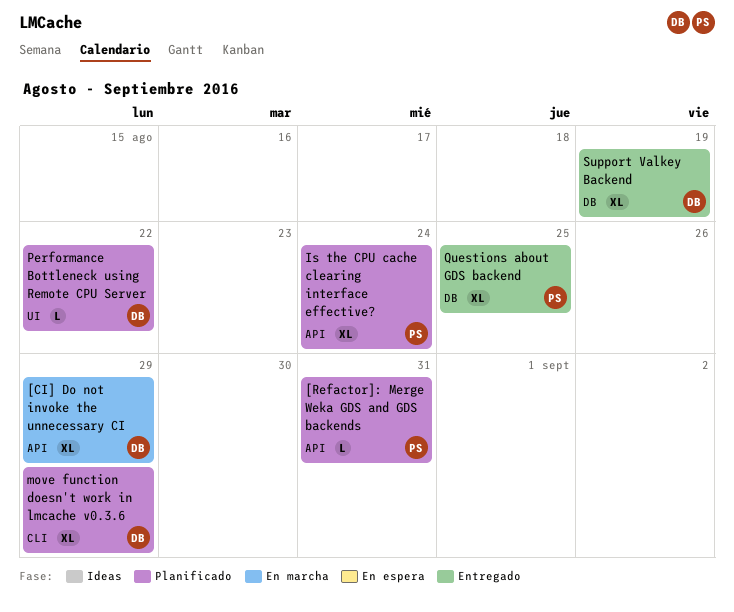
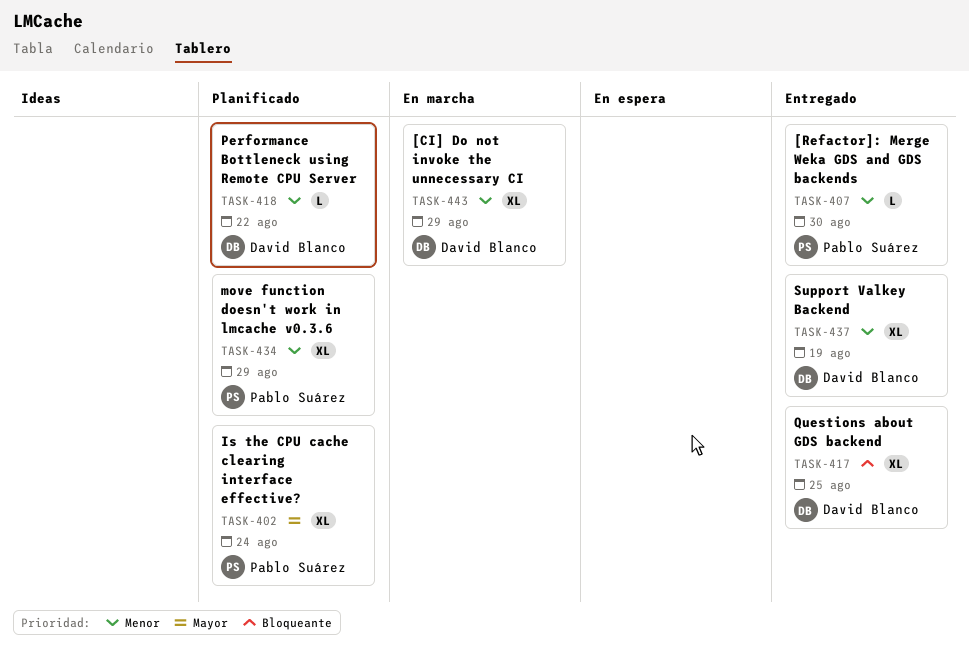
[Refactor]: Merge Weka GDS and GDS backends, status: Planificado -> Entregado
[Refactor]: Merge Weka GDS and GDS backends, due: Aug 31 -> Aug 30
move function doesn't work in lmcache v0.3.6, owner: David Blanco -> Pablo Suárez
Questions about GDS backend, owner: Pablo Suárez -> David Blanco

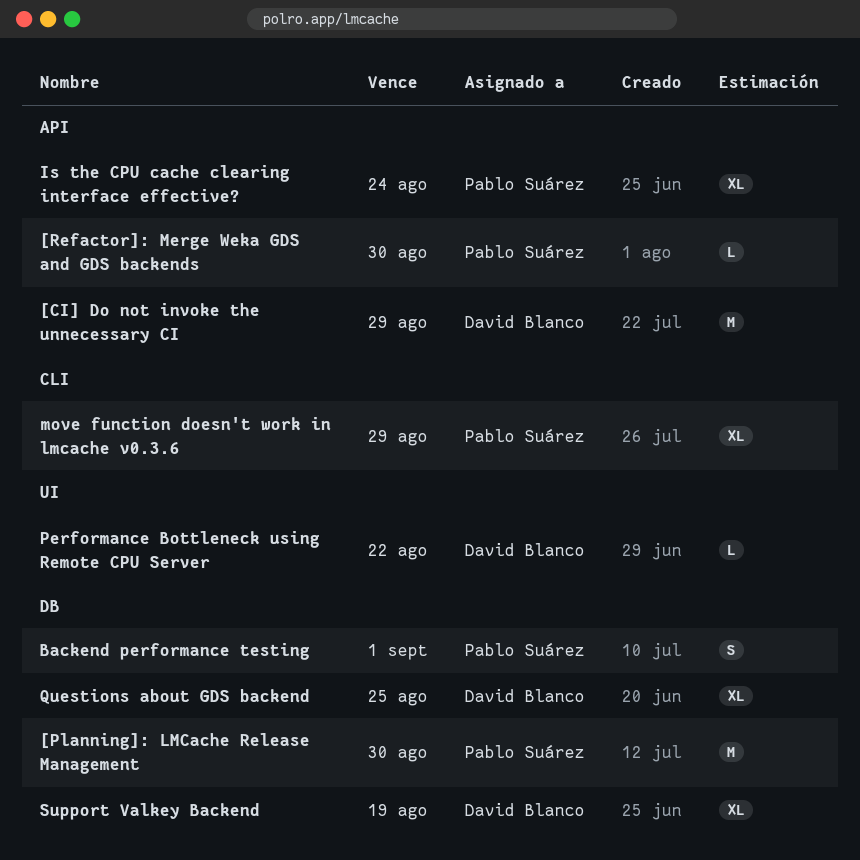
[CI] Do not invoke the unnecessary CI, estimate: XL -> M
[Planning]: LMCache Release Management: none -> present
Backend performance testing: none -> present

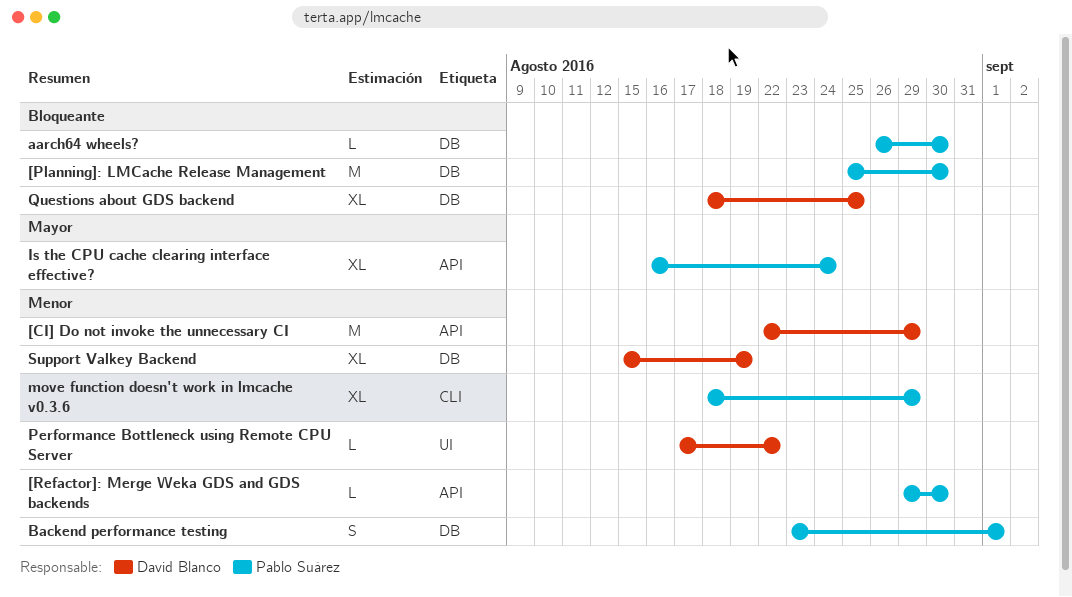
aarch64 wheels?: none -> present

